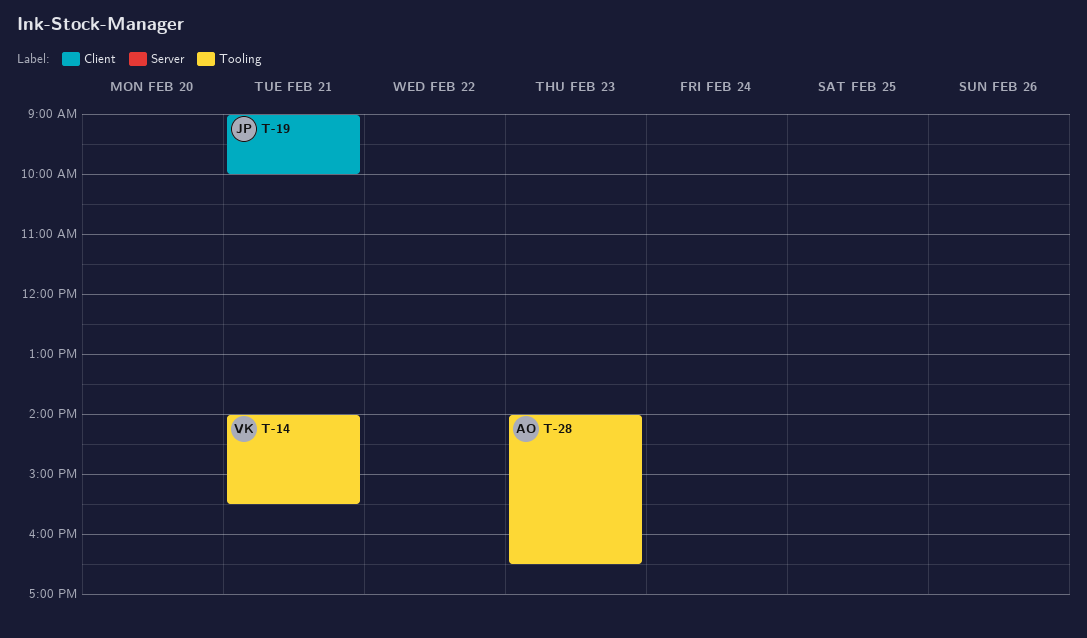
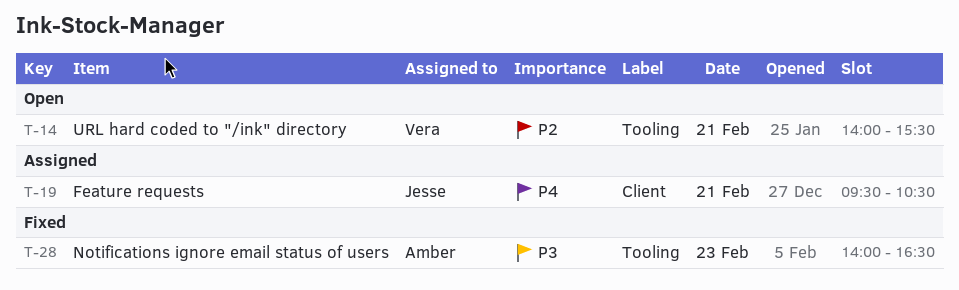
T-19, begins: 09:00 -> 09:30
T-19, ends: 10:00 -> 10:30

